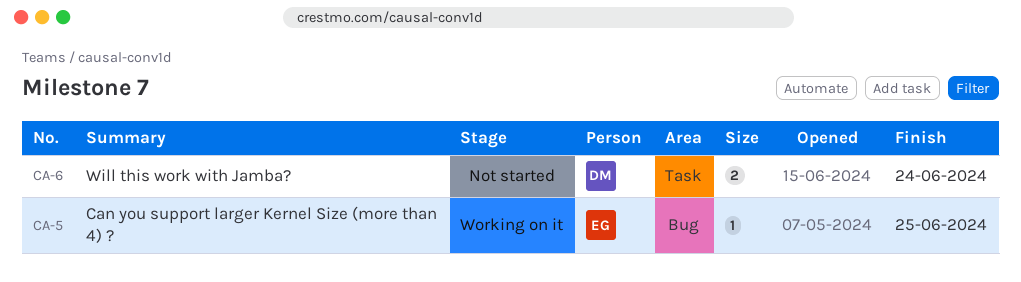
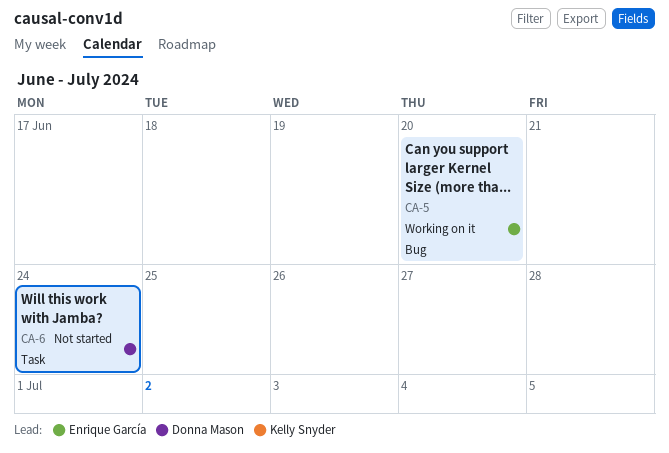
CA-5, due: Jun 25 -> Jun 20

